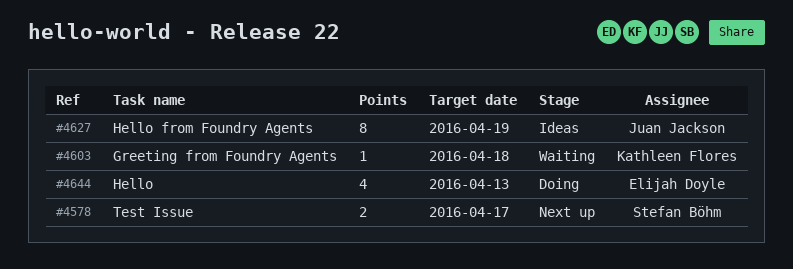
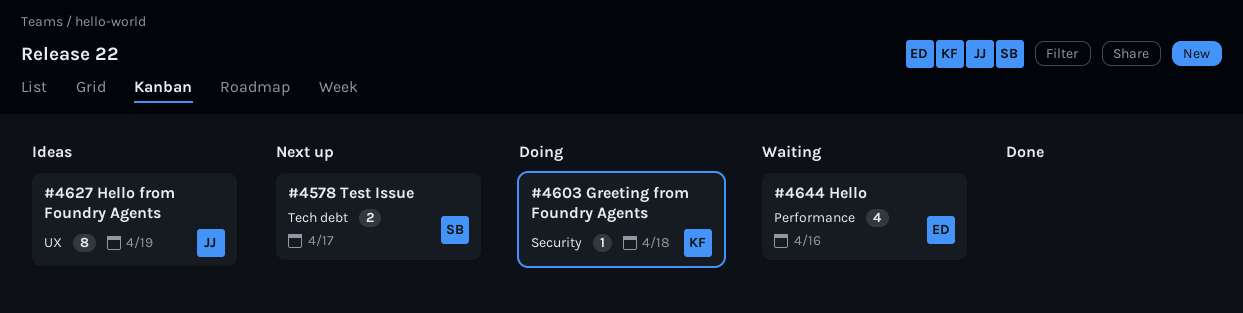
#4603, status: Waiting -> Doing
#4644, status: Doing -> Waiting
#4644, due: Apr 13 -> Apr 16

